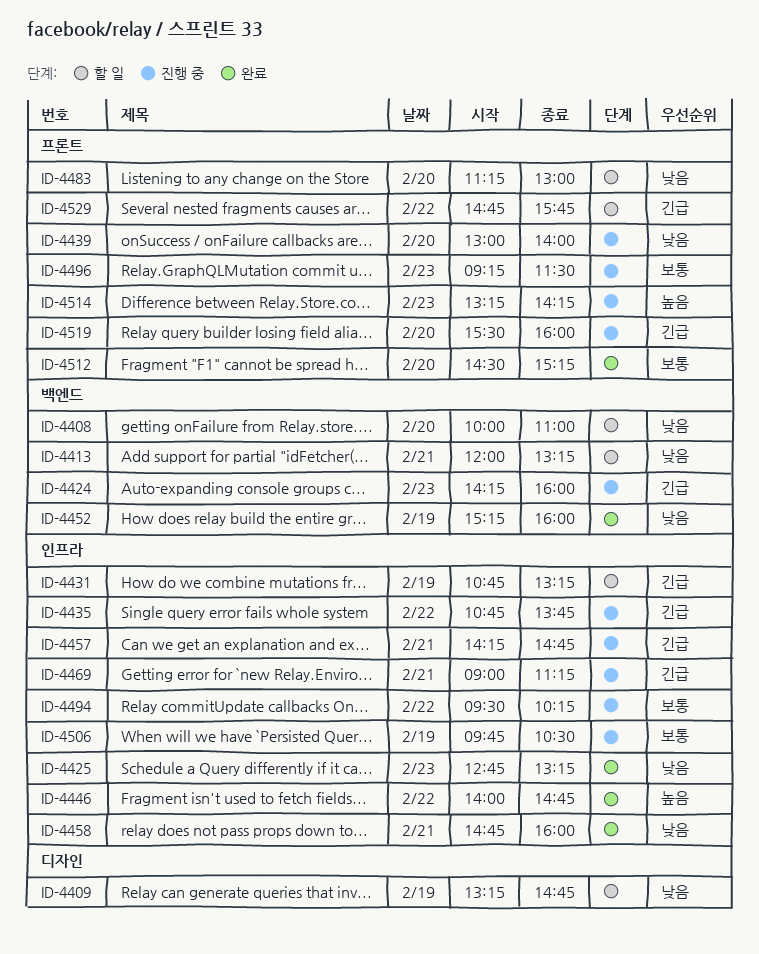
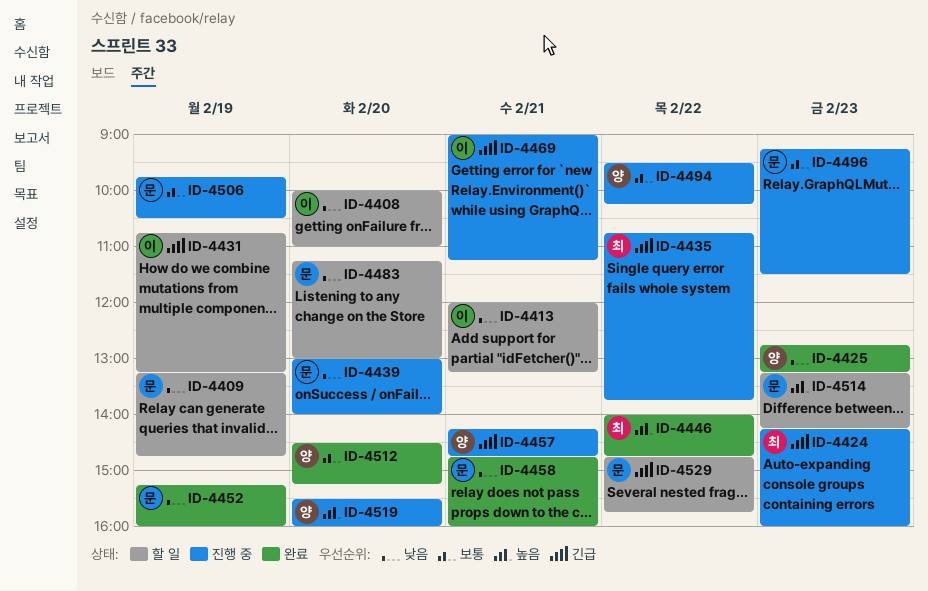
ID-4514, status: 진행 중 -> 할 일
ID-4519, priority: 긴급 -> 높음

